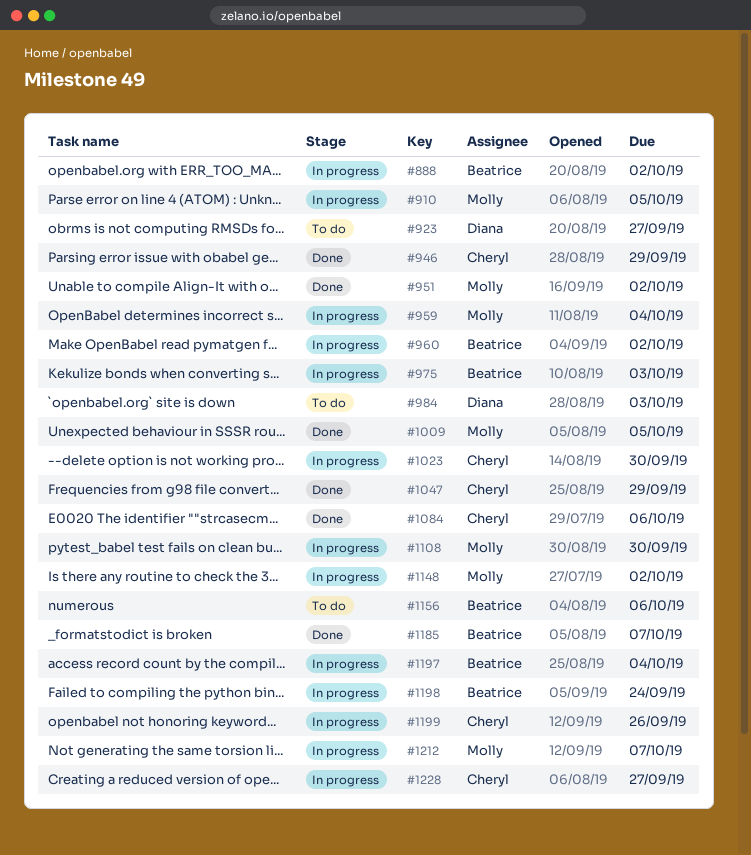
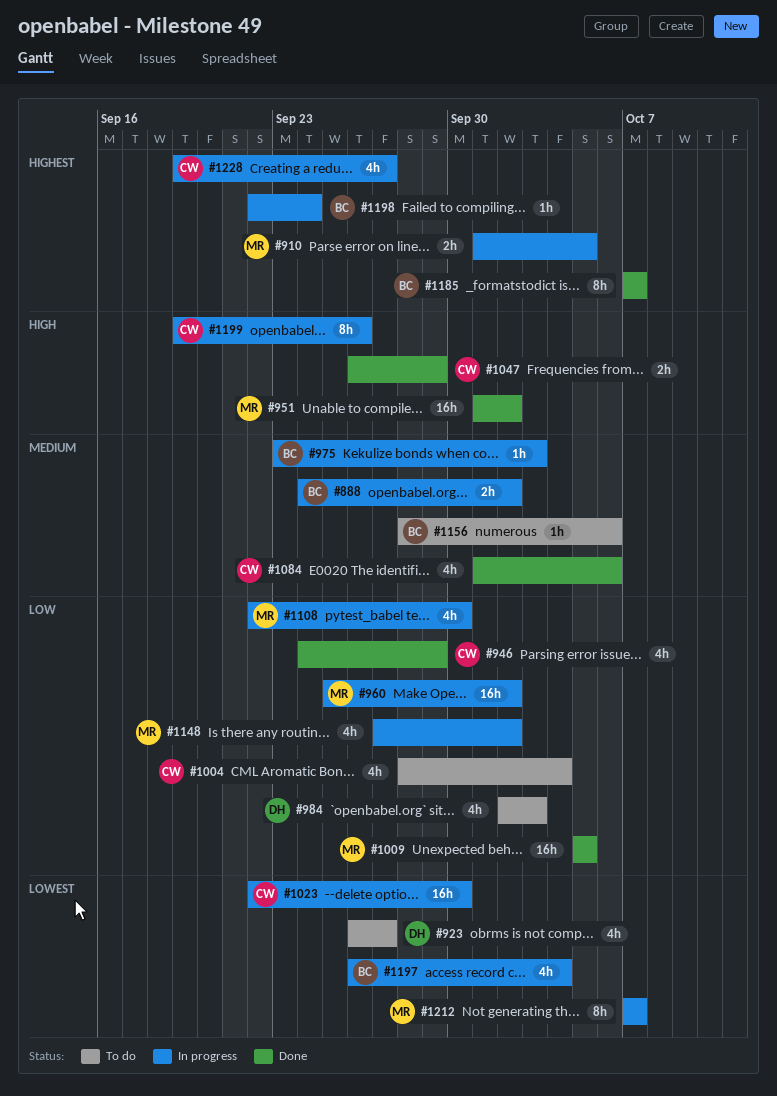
#959: present -> none
#960, owner: Beatrice -> Molly
#1004: none -> present

